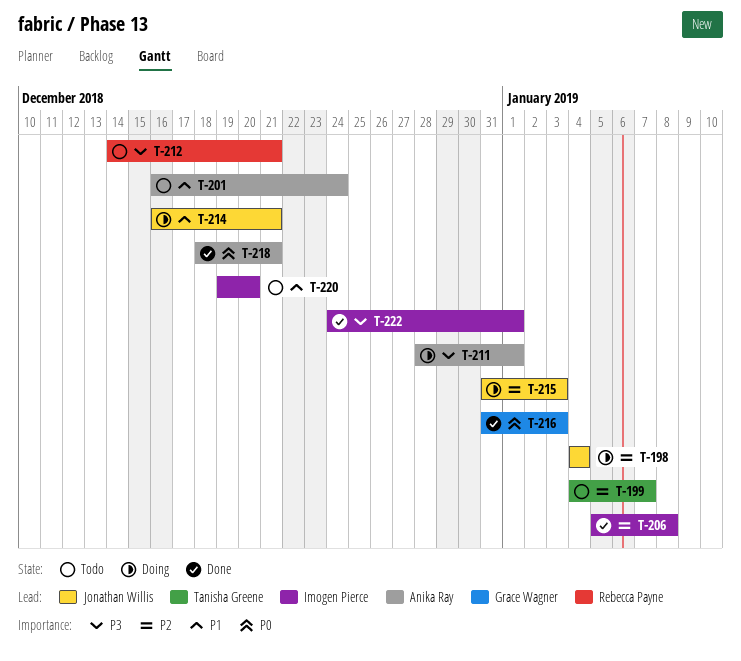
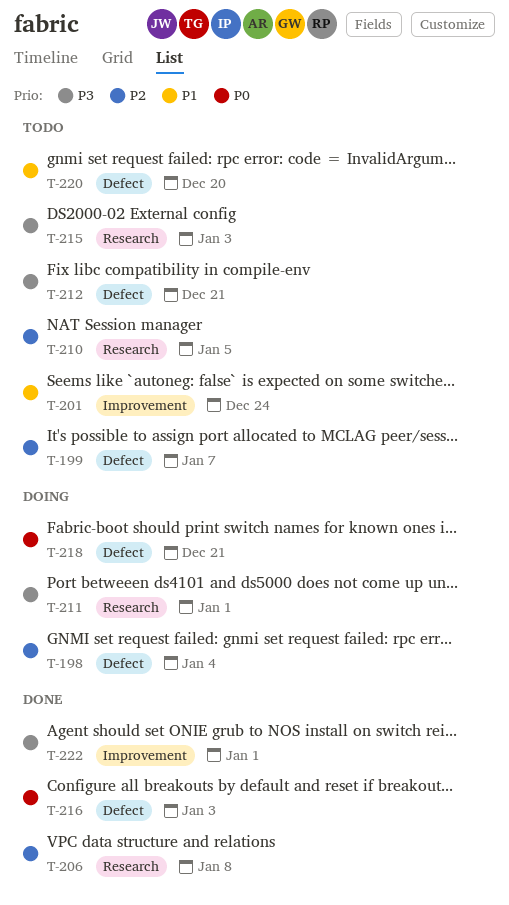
T-210: none -> present
T-214: present -> none
T-215, status: Doing -> Todo
T-215, priority: P2 -> P3
T-218, status: Done -> Doing

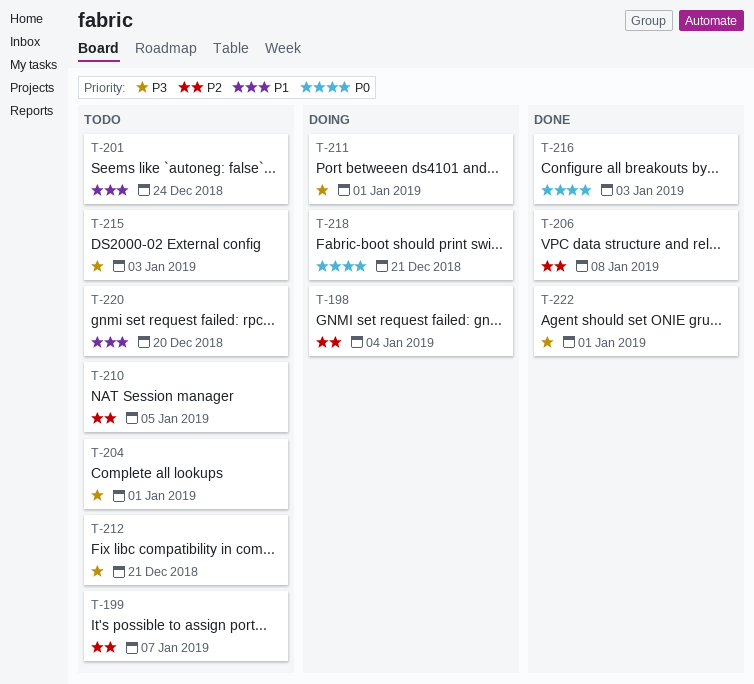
T-204: none -> present

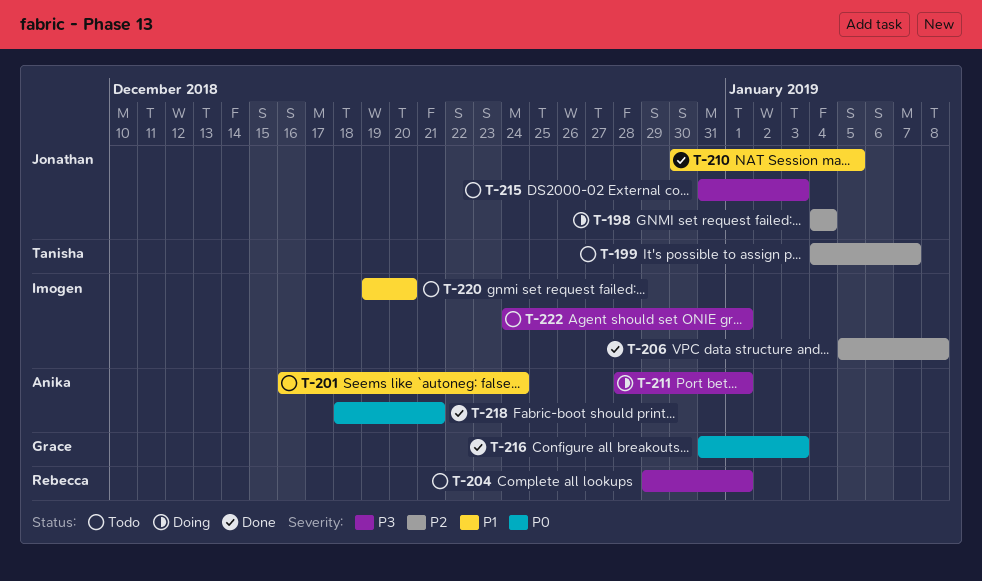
T-210, status: Todo -> Done
T-210, priority: P2 -> P1
T-212: present -> none
T-218, status: Doing -> Done
T-222, status: Done -> Todo

